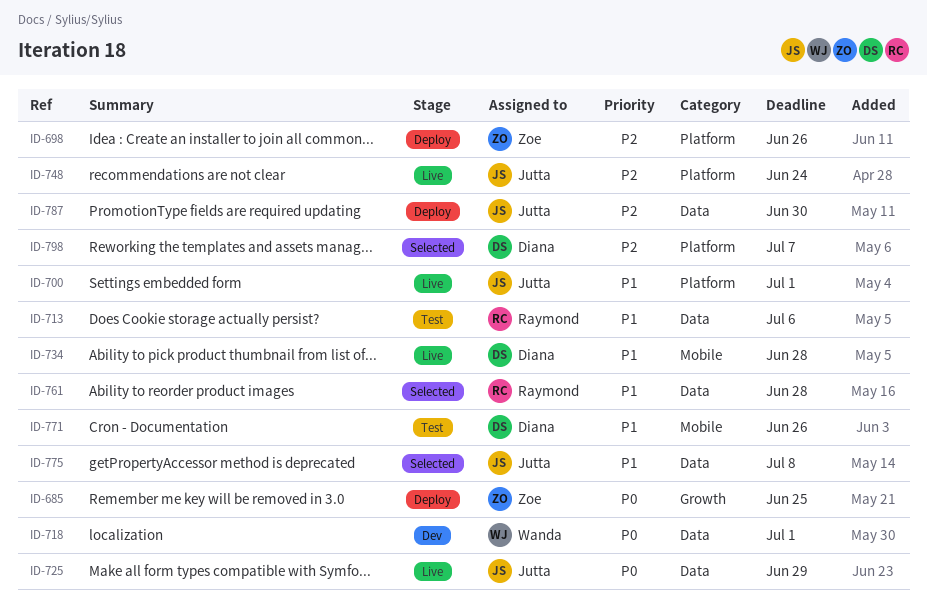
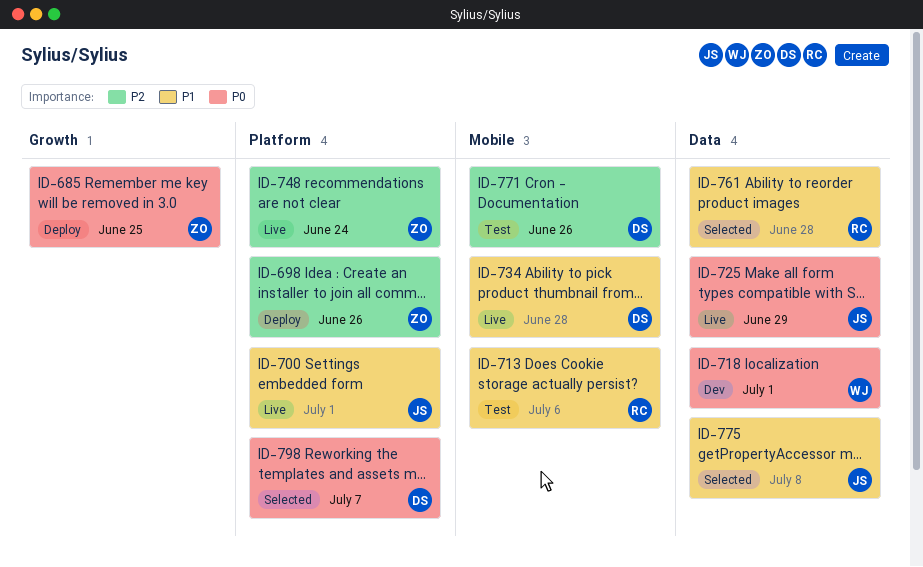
ID-713, label: Data -> Mobile
ID-748, owner: Jutta -> Zoe
ID-771, priority: P1 -> P2
ID-787: present -> none
ID-798, priority: P2 -> P0

